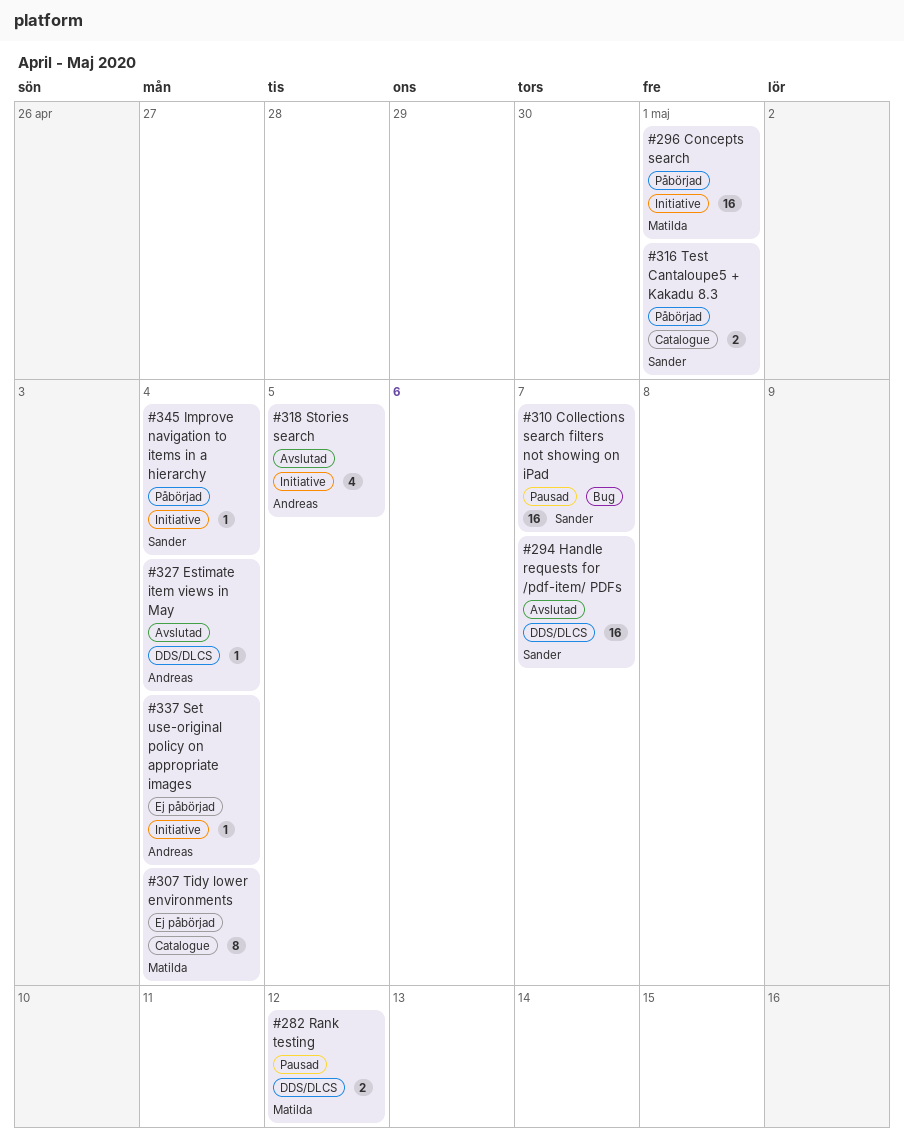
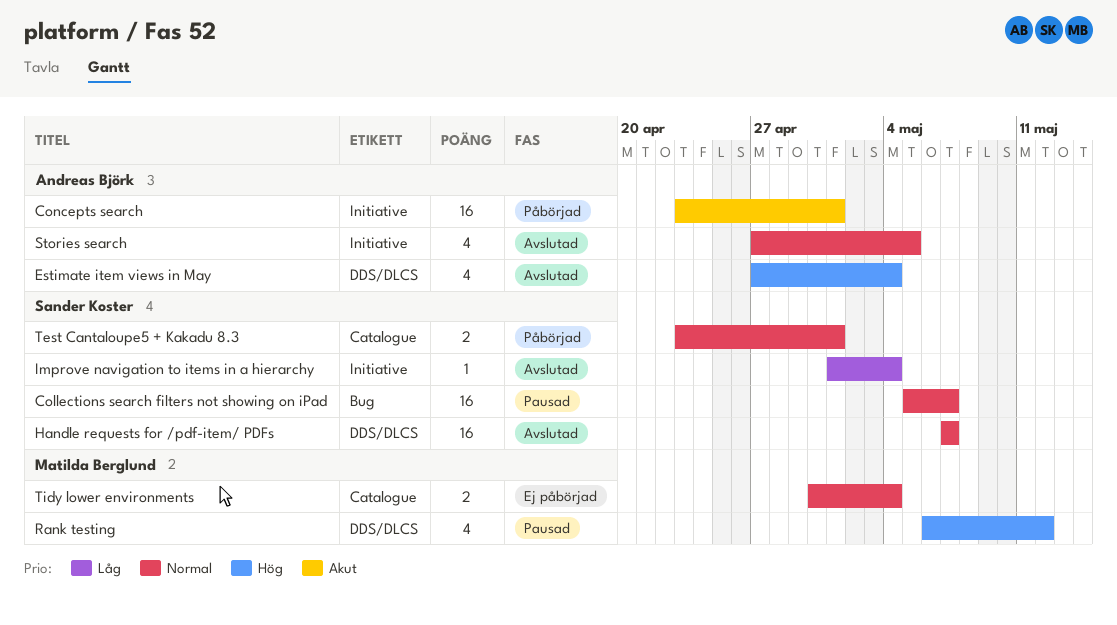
Concepts search, owner: Matilda Berglund -> Andreas Björk
Estimate item views in May, estimate: 1 -> 4
Improve navigation to items in a hierarchy, status: Påbörjad -> Avslutad
Rank testing, estimate: 2 -> 4
Set use-original policy on appropriate images: present -> none
Tidy lower environments, estimate: 8 -> 2

